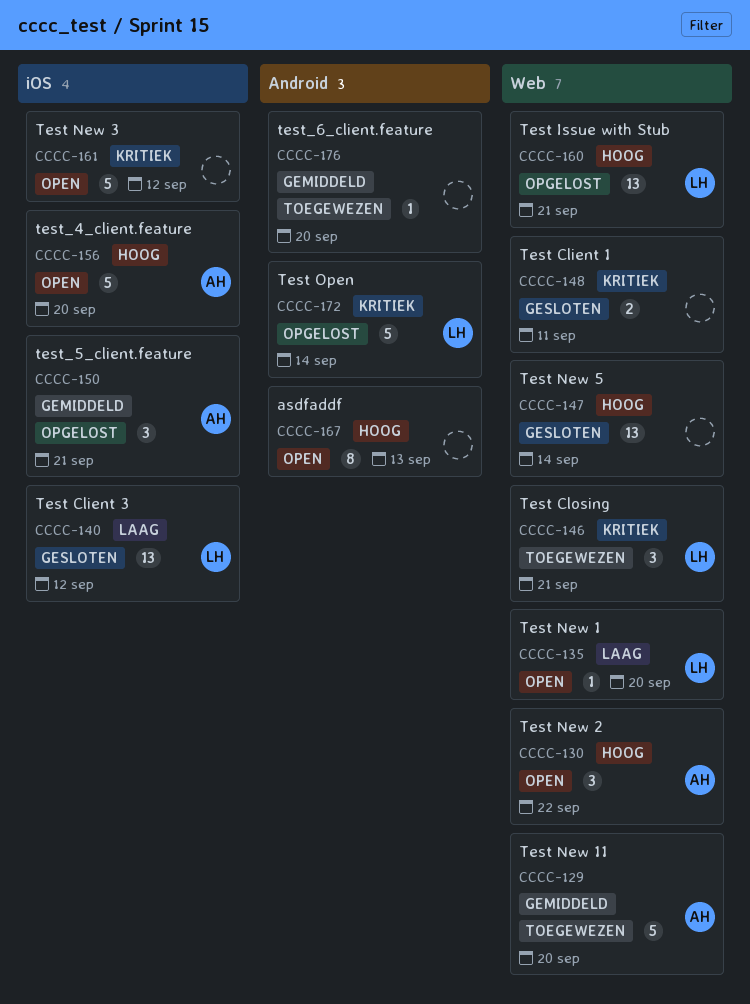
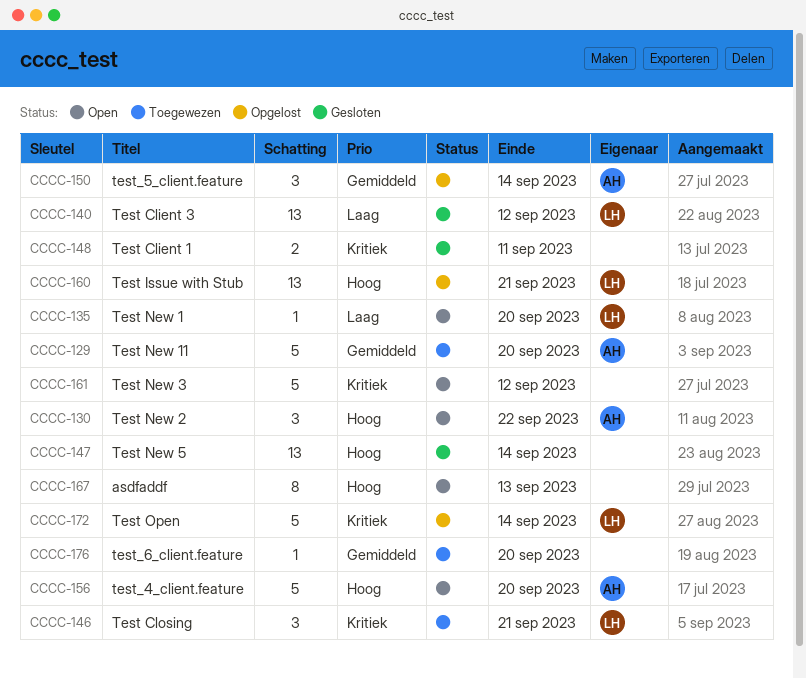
CCCC-150, due: Sep 21 -> Sep 14

